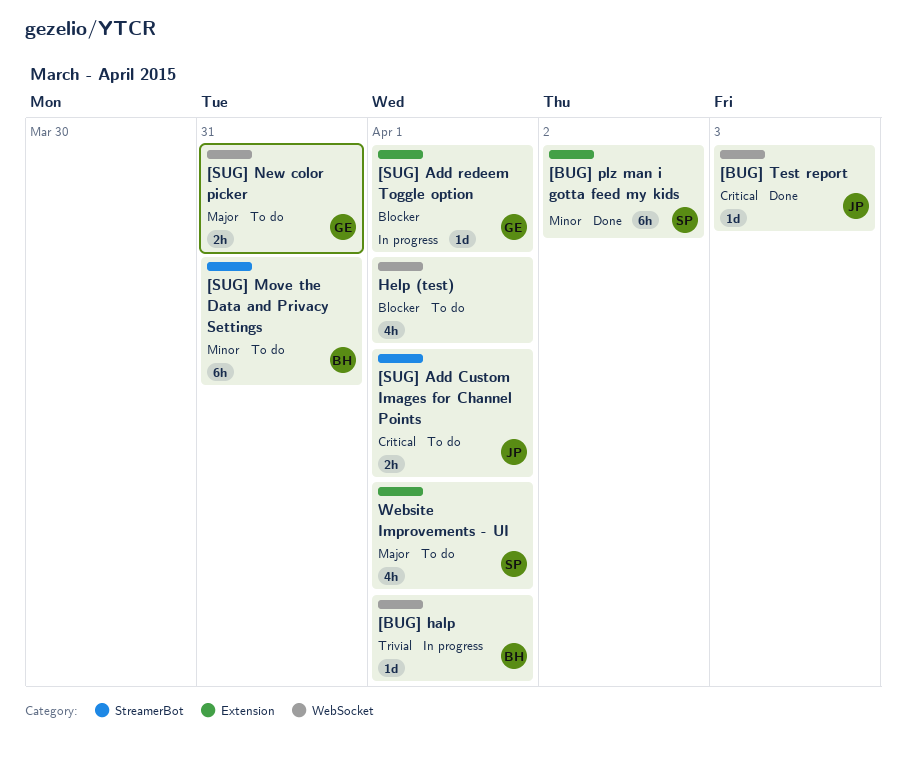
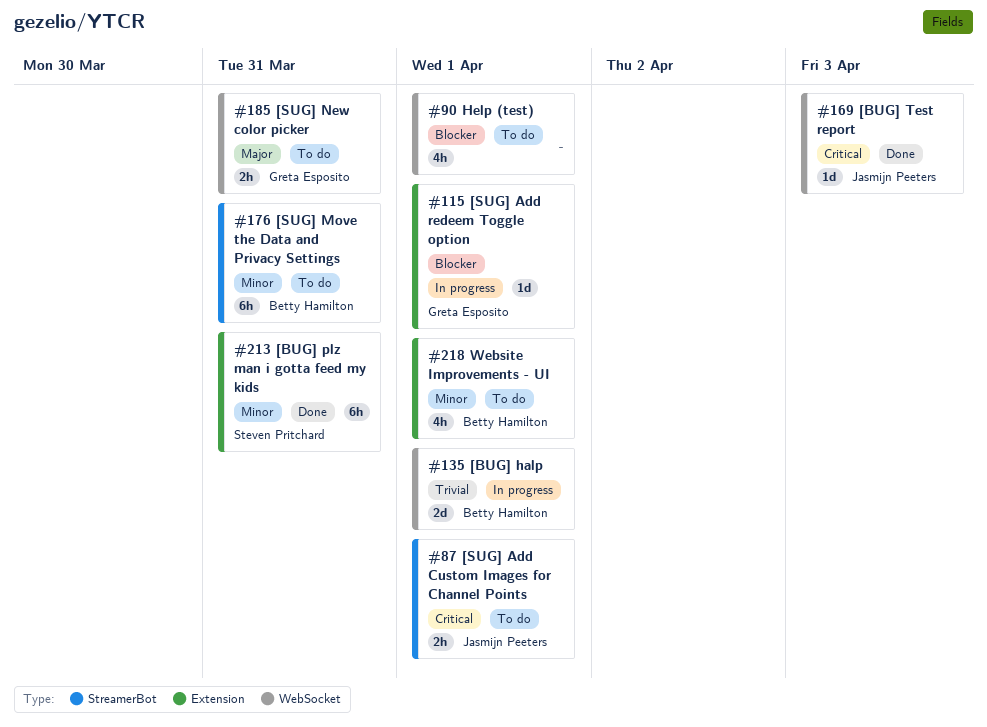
[BUG] halp, estimate: 1d -> 2d
[BUG] plz man i gotta feed my kids, due: Apr 2 -> Mar 31
Website Improvements - UI, owner: Steven Pritchard -> Betty Hamilton
Website Improvements - UI, priority: Major -> Minor

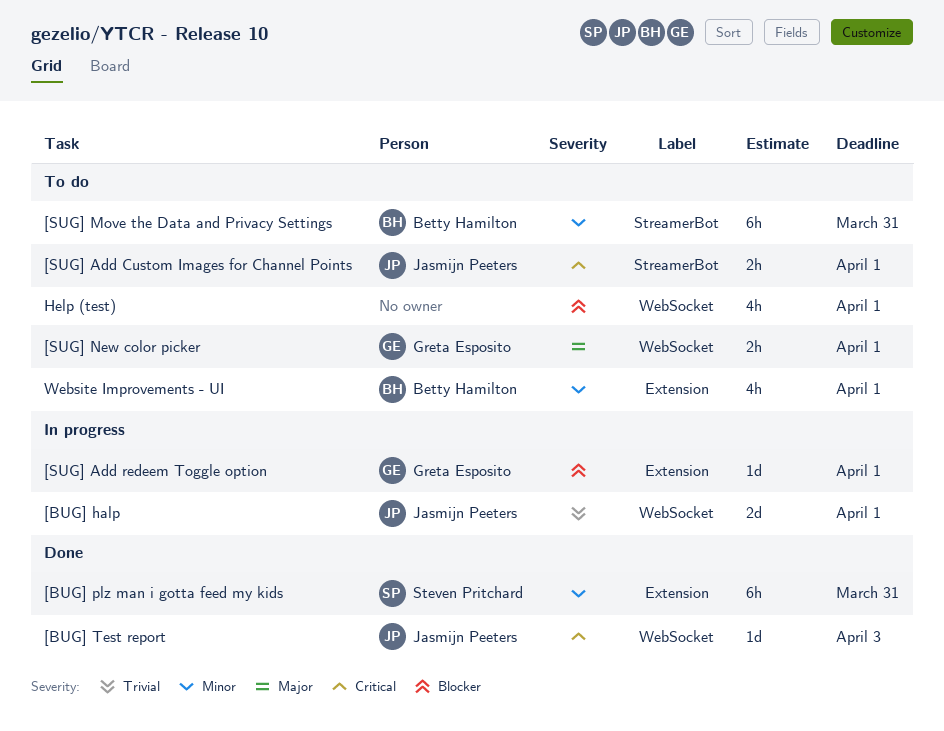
[BUG] halp, owner: Betty Hamilton -> Jasmijn Peeters
[SUG] New color picker, due: Mar 31 -> Apr 1

